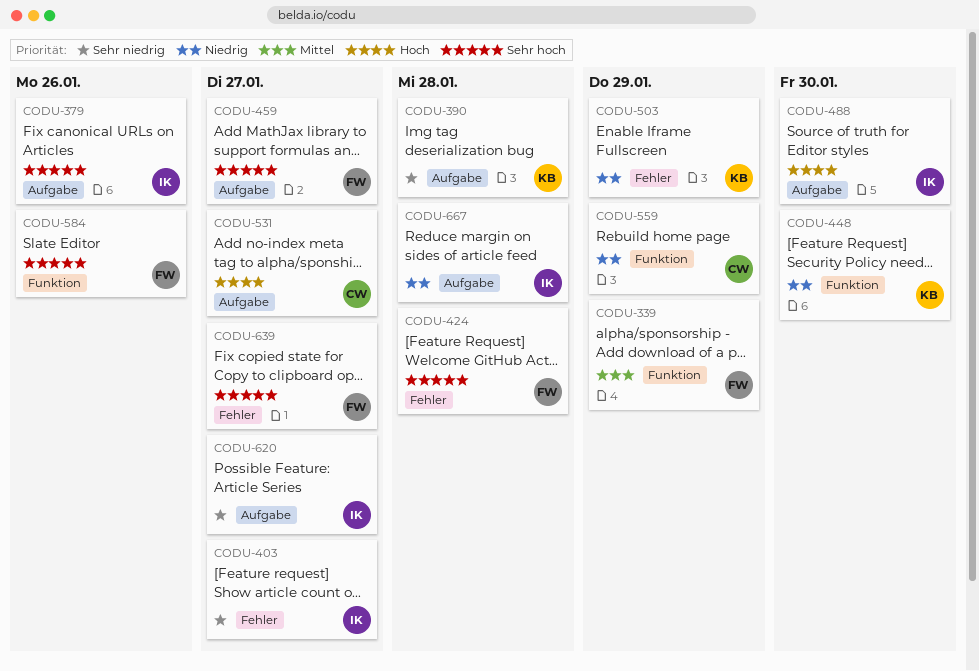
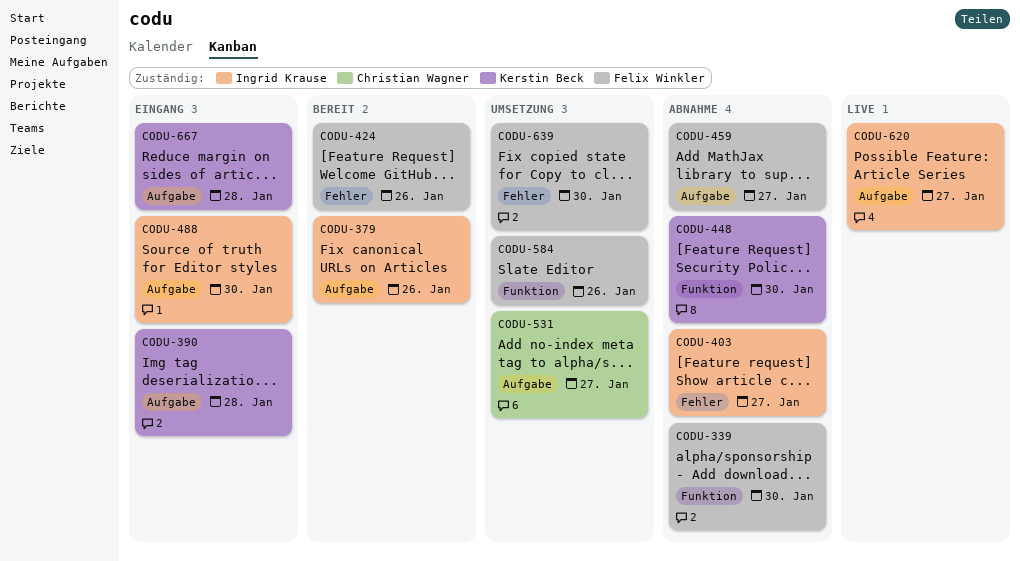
CODU-339, due: Jan 29 -> Jan 30
CODU-424, due: Jan 28 -> Jan 26
CODU-503: present -> none
CODU-559: present -> none
CODU-639, due: Jan 27 -> Jan 30
CODU-667, owner: Ingrid Krause -> Kerstin Beck

